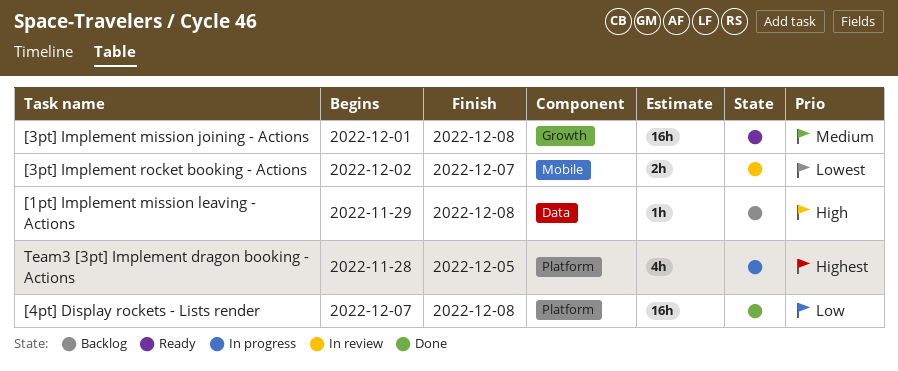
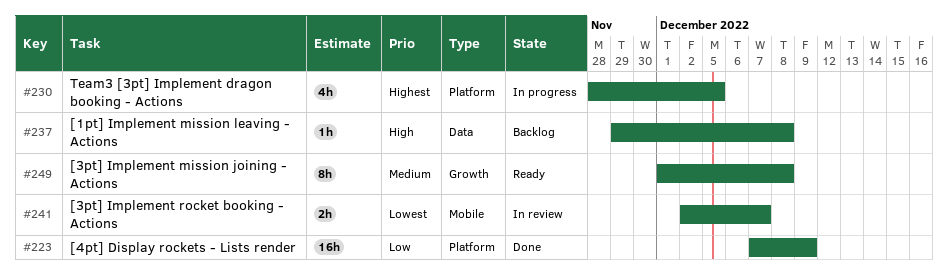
[3pt] Implement mission joining - Actions, estimate: 16h -> 8h
[4pt] Display rockets - Lists render, due: Dec 8 -> Dec 9

